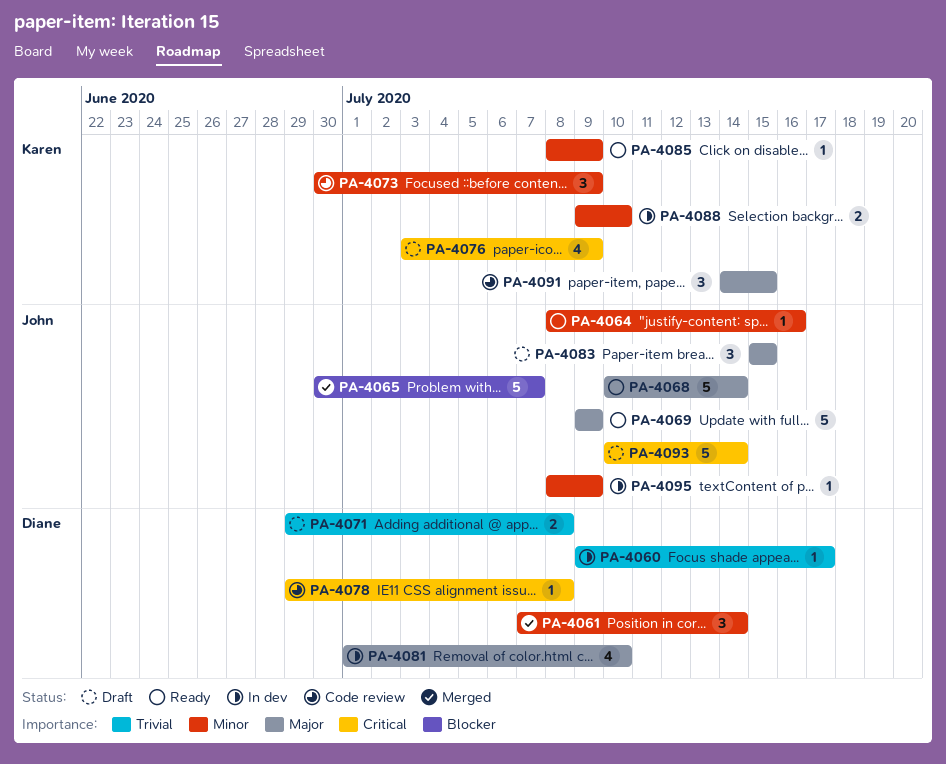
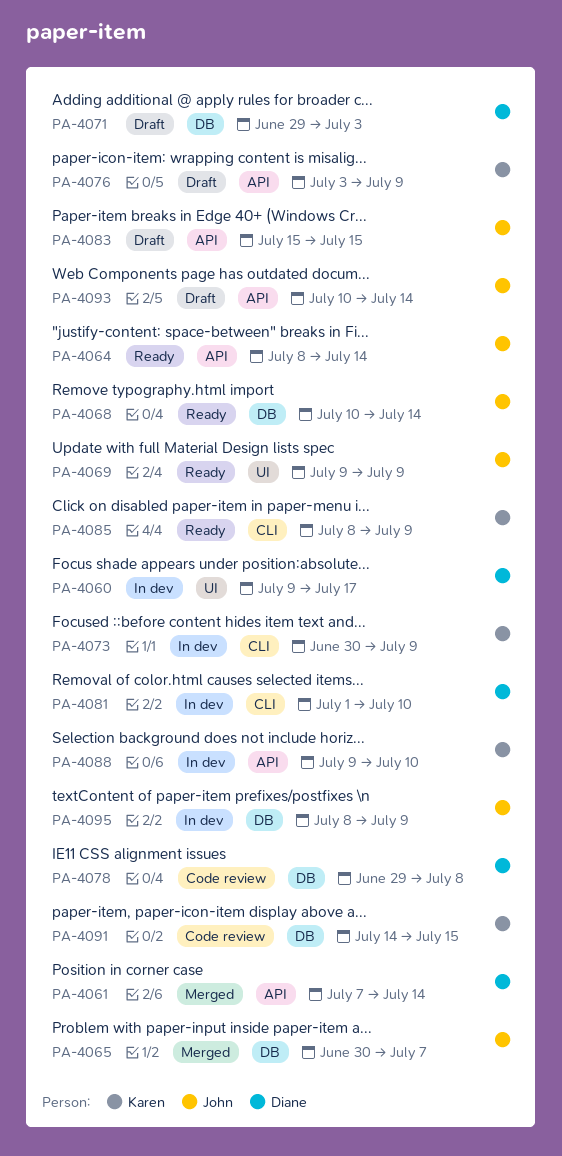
PA-4064, due: Jul 16 -> Jul 14
PA-4071, due: Jul 8 -> Jul 3
PA-4073, status: Code review -> In dev

